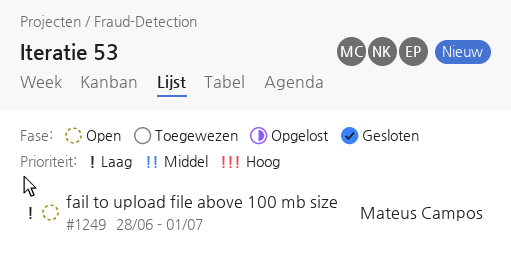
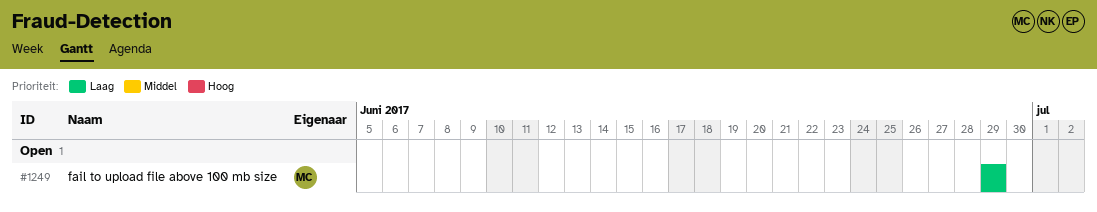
#1249, start: Jun 28 -> Jun 29
#1249, due: Jul 1 -> Jun 29

